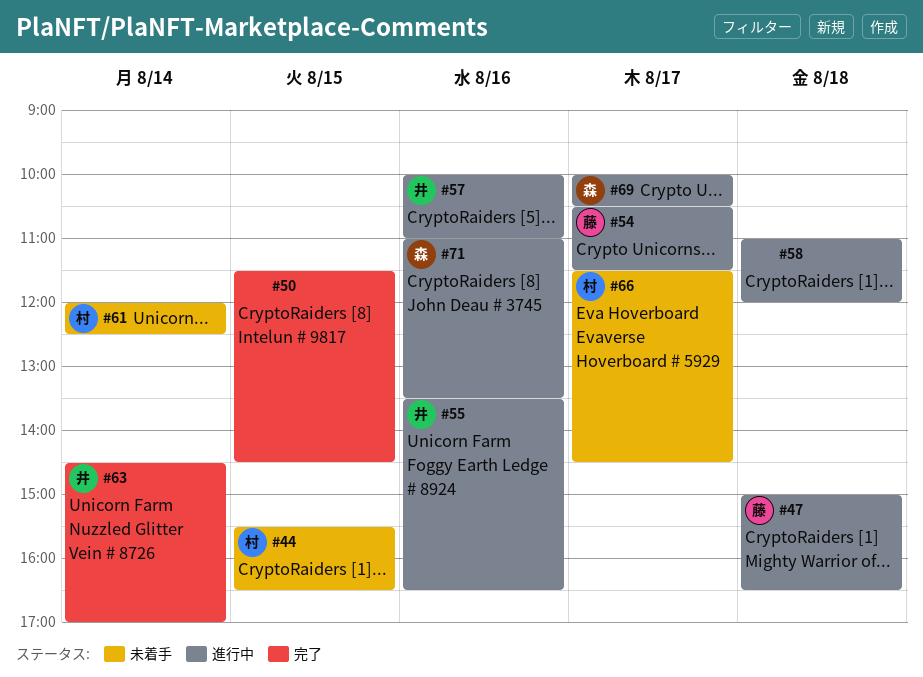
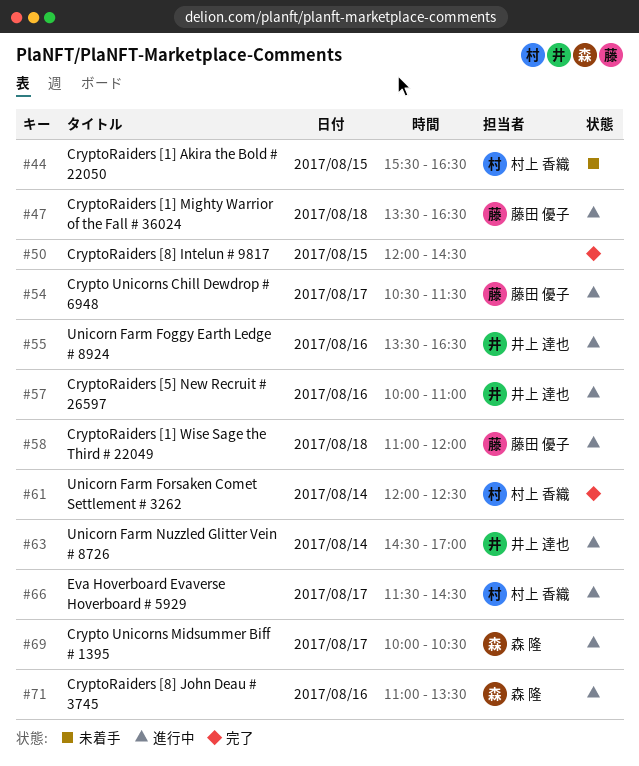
#47, begins: 15:00 -> 13:30
#50, begins: 11:30 -> 12:00
#58, owner: none -> 藤田 優子
#61, status: 未着手 -> 完了
#63, status: 完了 -> 進行中
#66, status: 未着手 -> 進行中

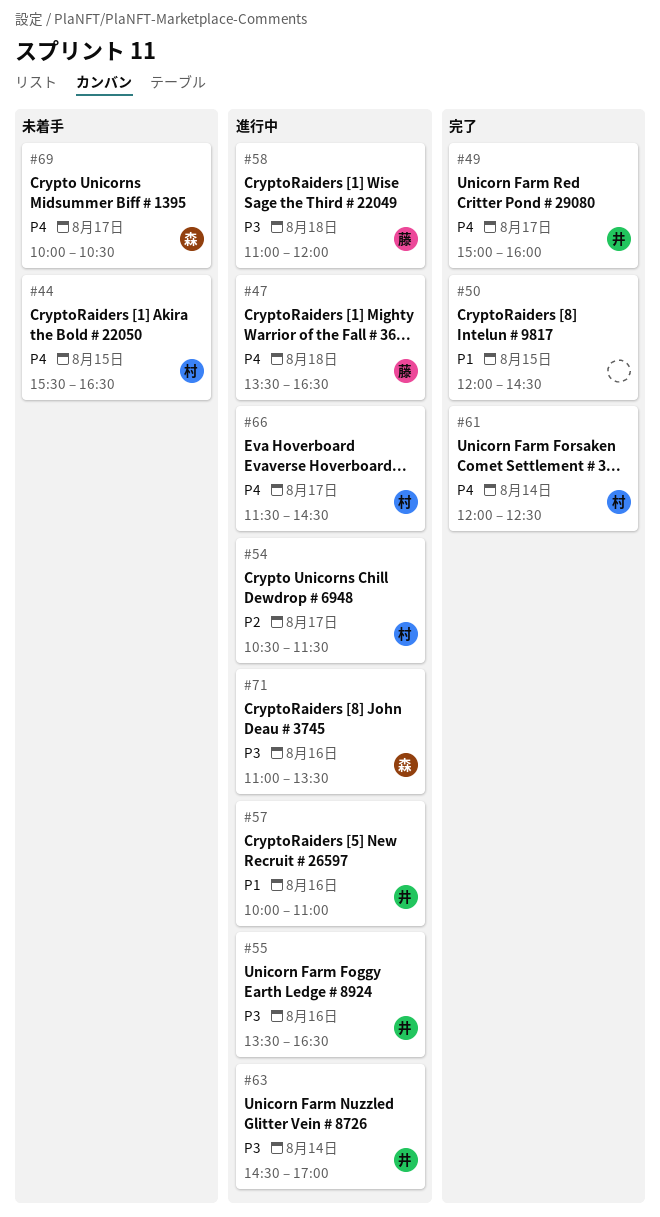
#49: none -> present
#54, owner: 藤田 優子 -> 村上 香織
#69, status: 進行中 -> 未着手

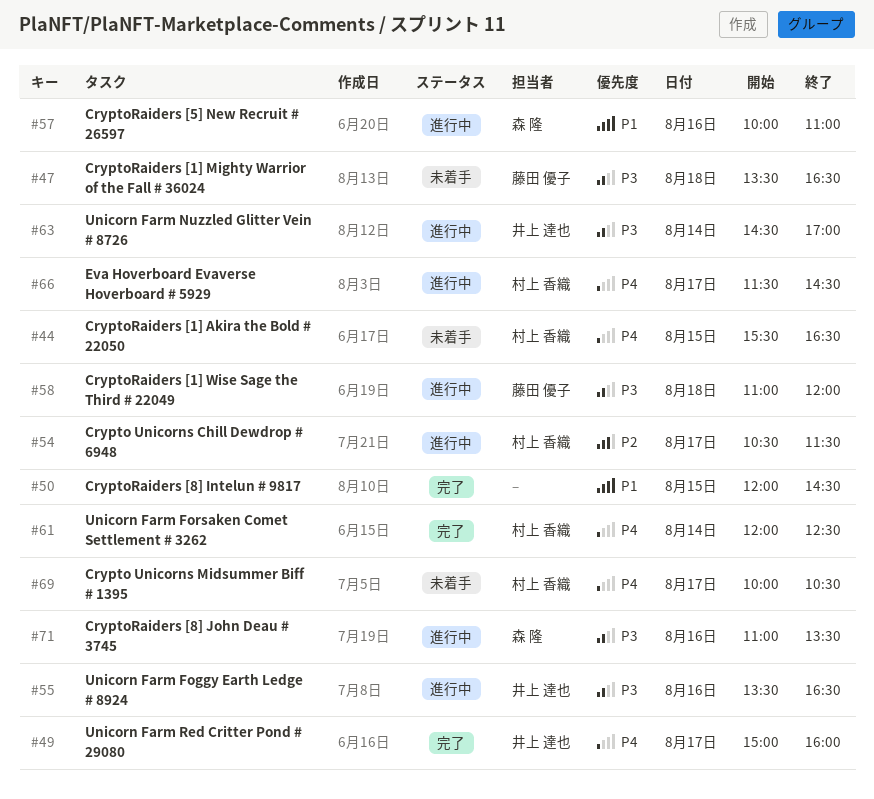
#47, status: 進行中 -> 未着手
#47, priority: P4 -> P3
#57, owner: 井上 達也 -> 森 隆
#69, owner: 森 隆 -> 村上 香織

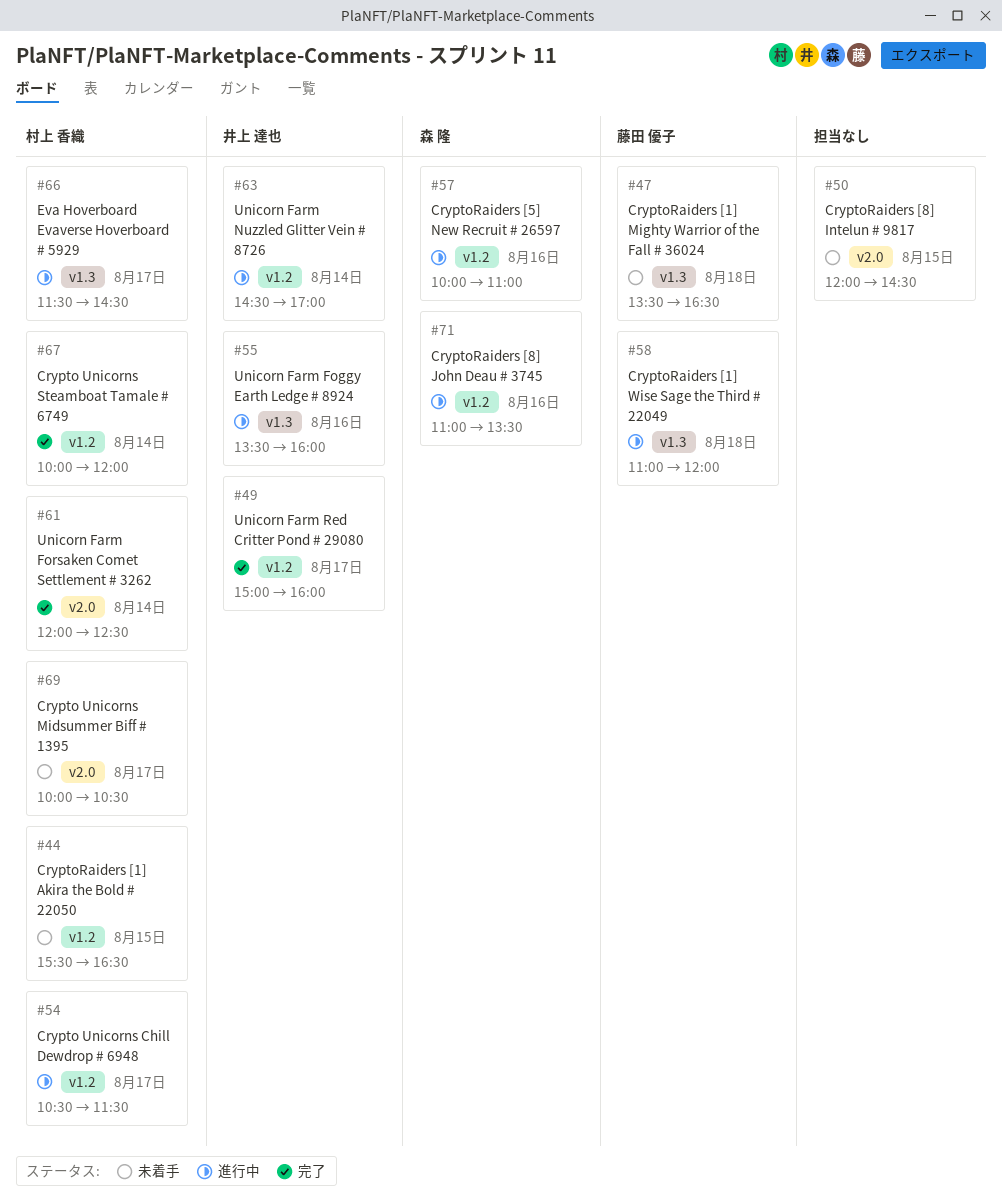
#50, status: 完了 -> 未着手
#55, ends: 16:30 -> 16:00
#67: none -> present

